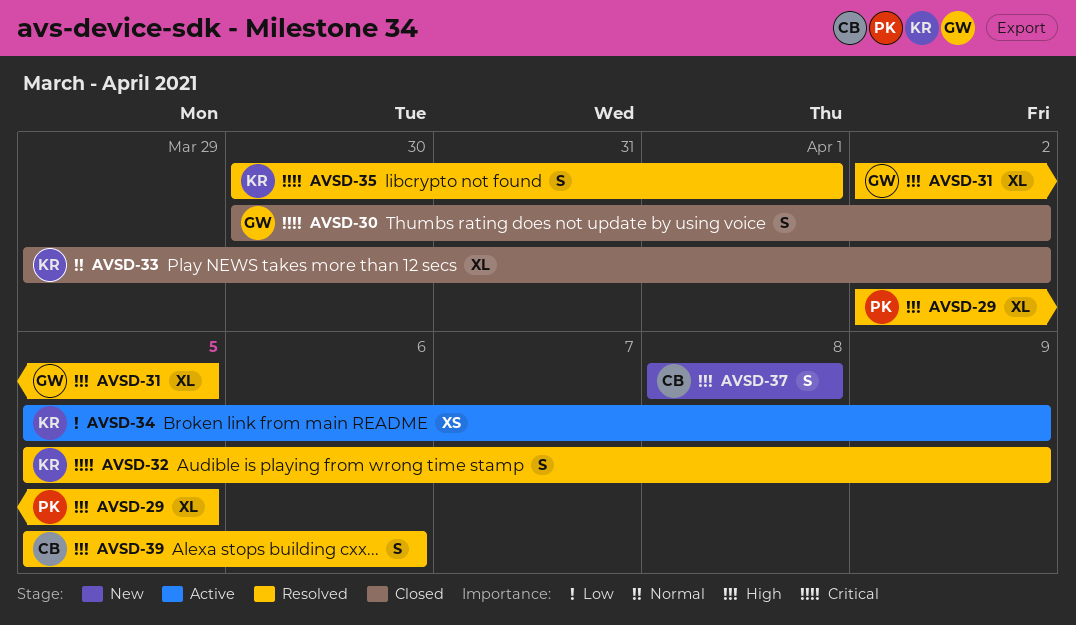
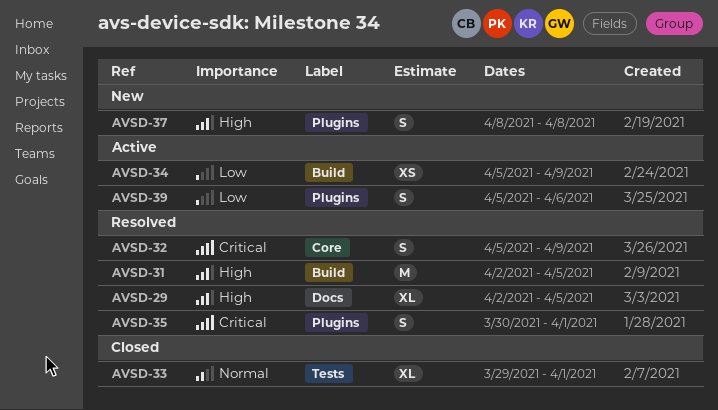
AVSD-30: present -> none
AVSD-31, estimate: XL -> M
AVSD-33, due: Apr 2 -> Apr 1
AVSD-39, status: Resolved -> Active
AVSD-39, priority: High -> Low

